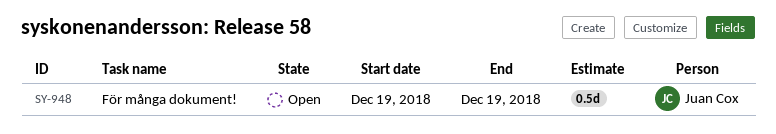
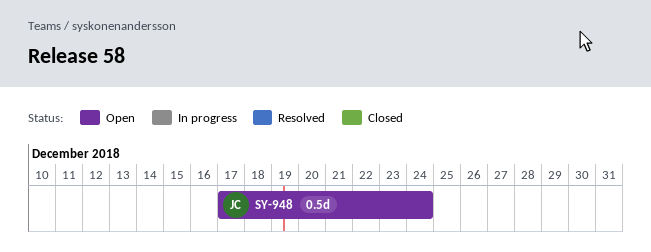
SY-948, start: Dec 19 -> Dec 17
SY-948, due: Dec 19 -> Dec 24

